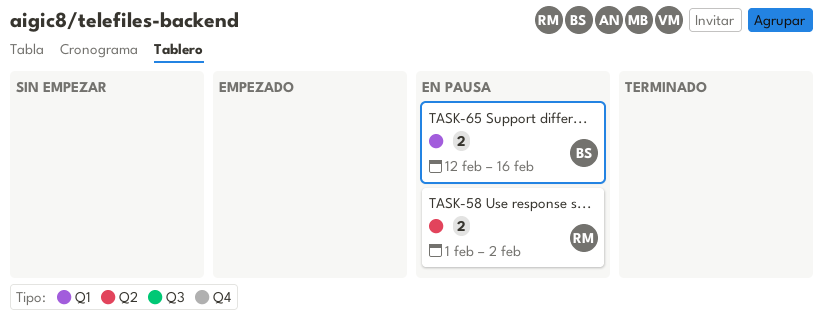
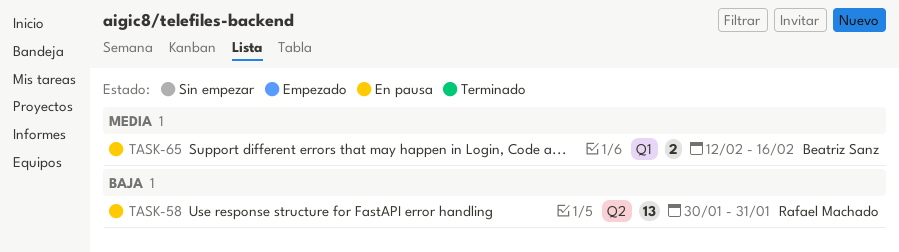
TASK-58, estimate: 2 -> 13
TASK-58, start: Feb 1 -> Jan 30
TASK-58, due: Feb 2 -> Jan 31

